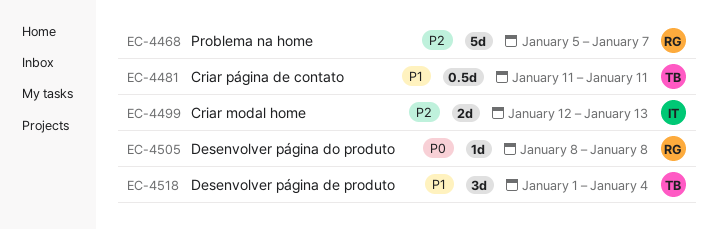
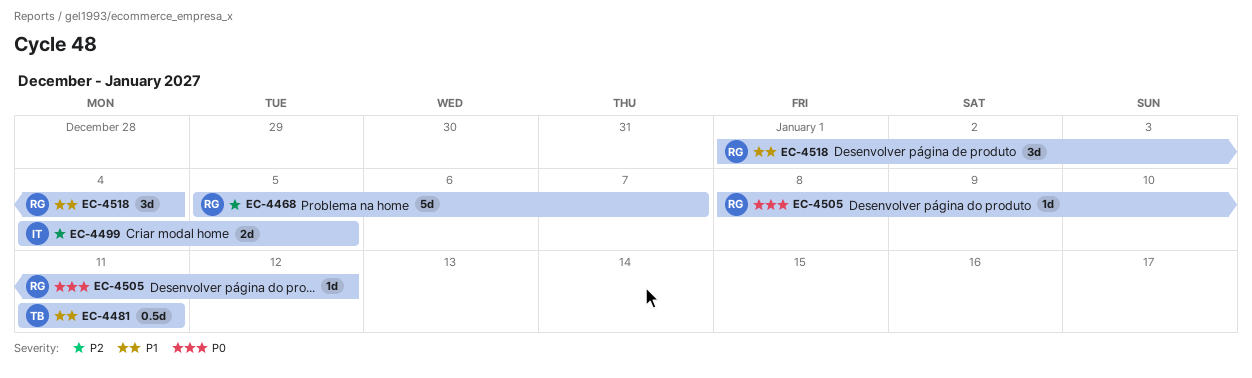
EC-4499, start: Jan 12 -> Jan 4
EC-4499, due: Jan 13 -> Jan 5
EC-4505, due: Jan 8 -> Jan 12
EC-4518, owner: TB -> RG

